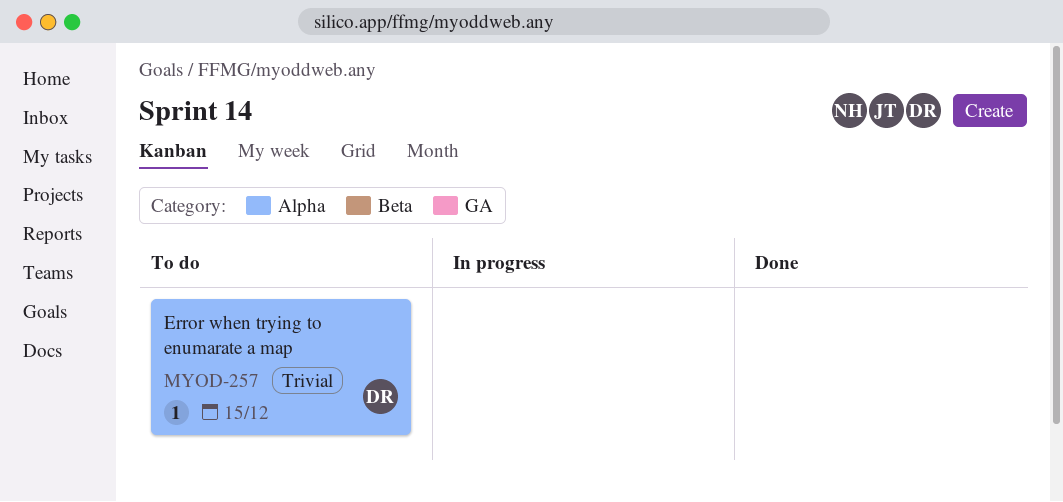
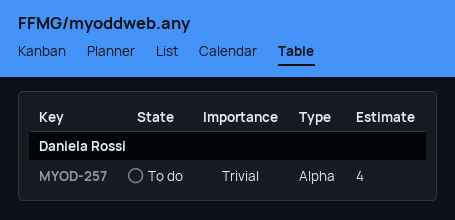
MYOD-257, estimate: 1 -> 4

